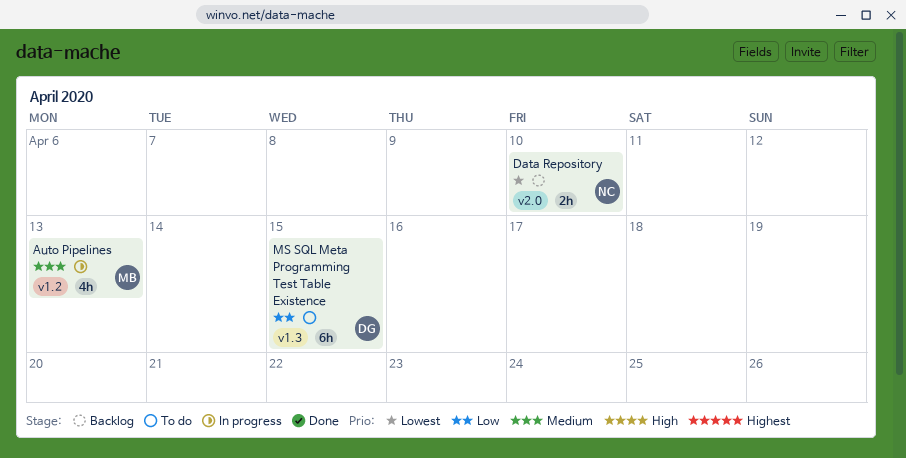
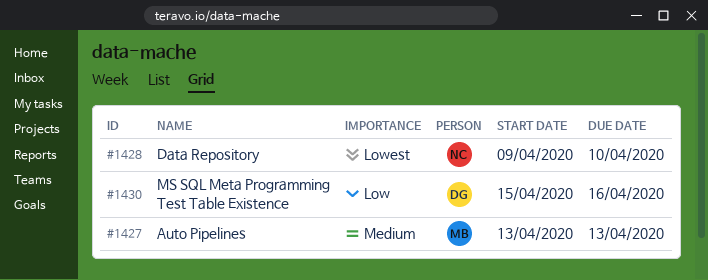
MS SQL Meta Programming Test Table Existence, due: Apr 15 -> Apr 16

